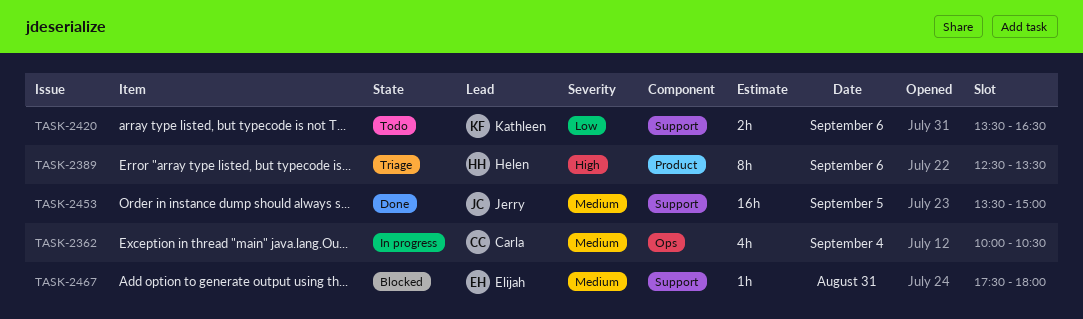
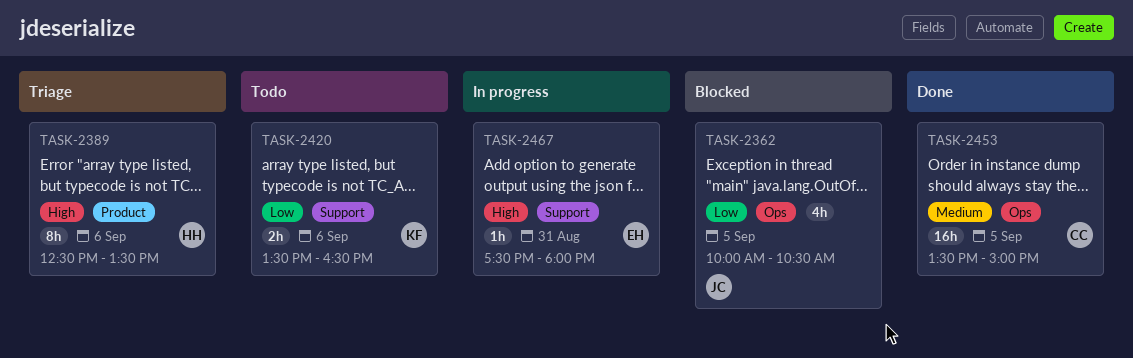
TASK-2362, status: In progress -> Blocked
TASK-2362, owner: Carla -> Jerry
TASK-2362, priority: Medium -> Low
TASK-2362, day: Sep 4 -> Sep 5
TASK-2453, owner: Jerry -> Carla
TASK-2453, label: Support -> Ops
TASK-2467, status: Blocked -> In progress
TASK-2467, priority: Medium -> High

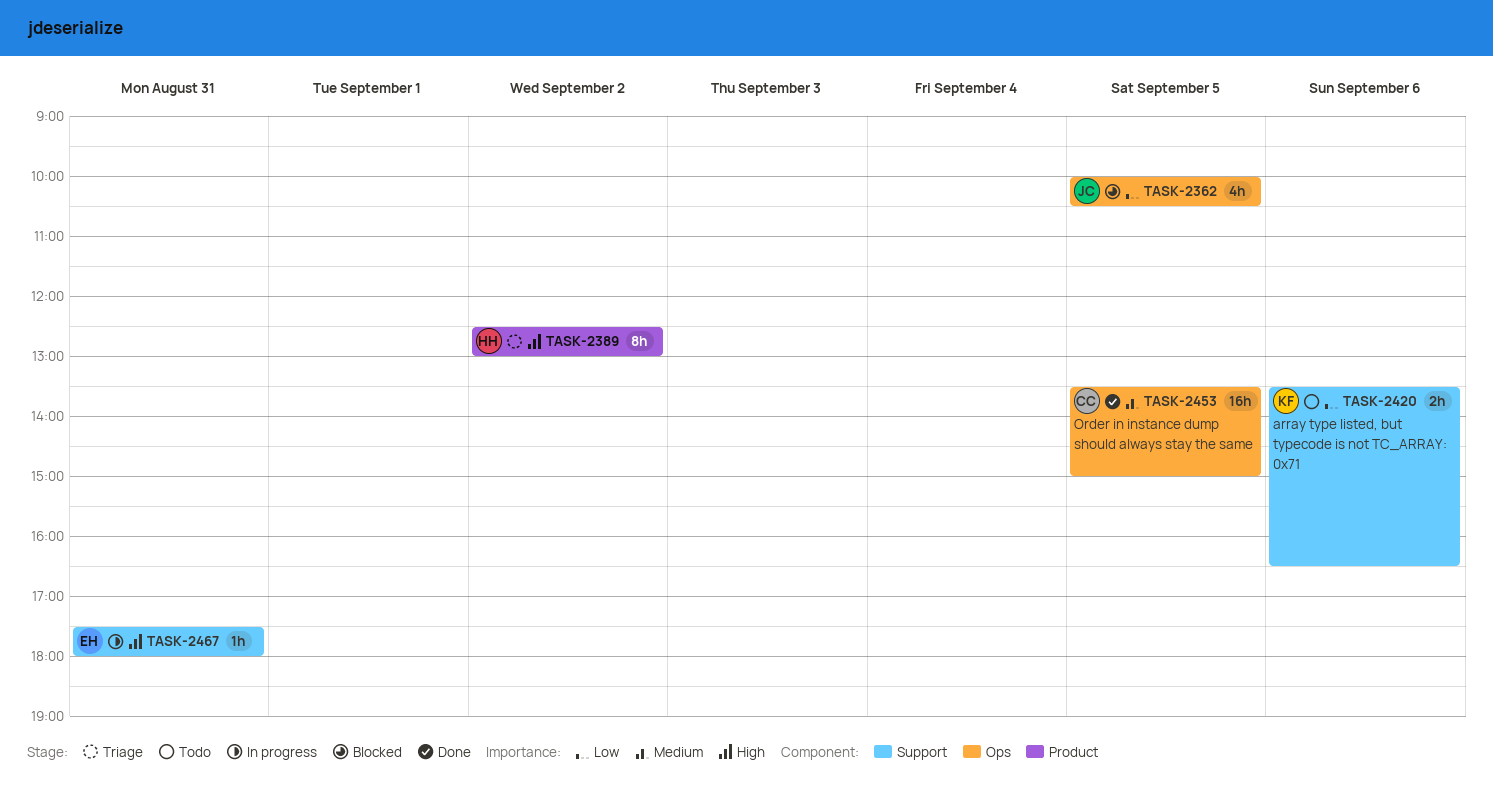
TASK-2389, day: Sep 6 -> Sep 2
TASK-2389, ends: 13:30 -> 13:00

